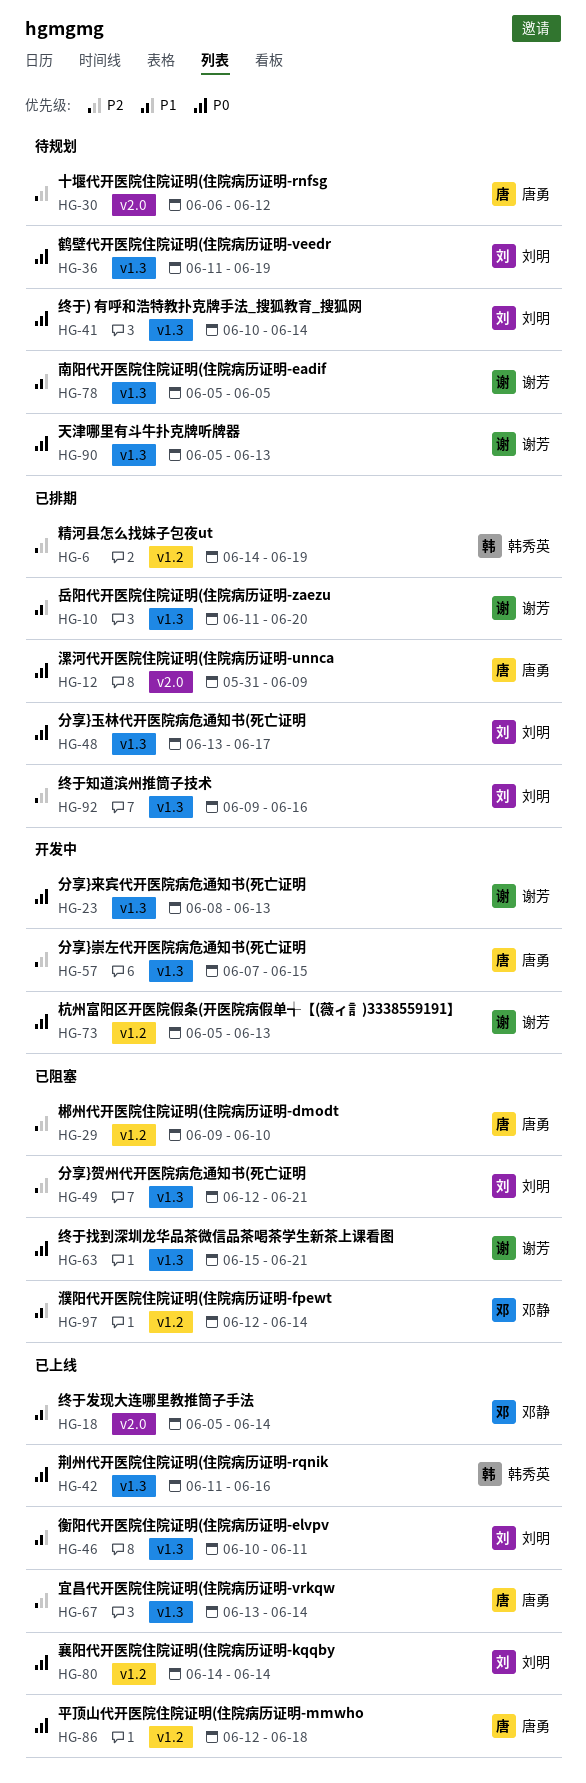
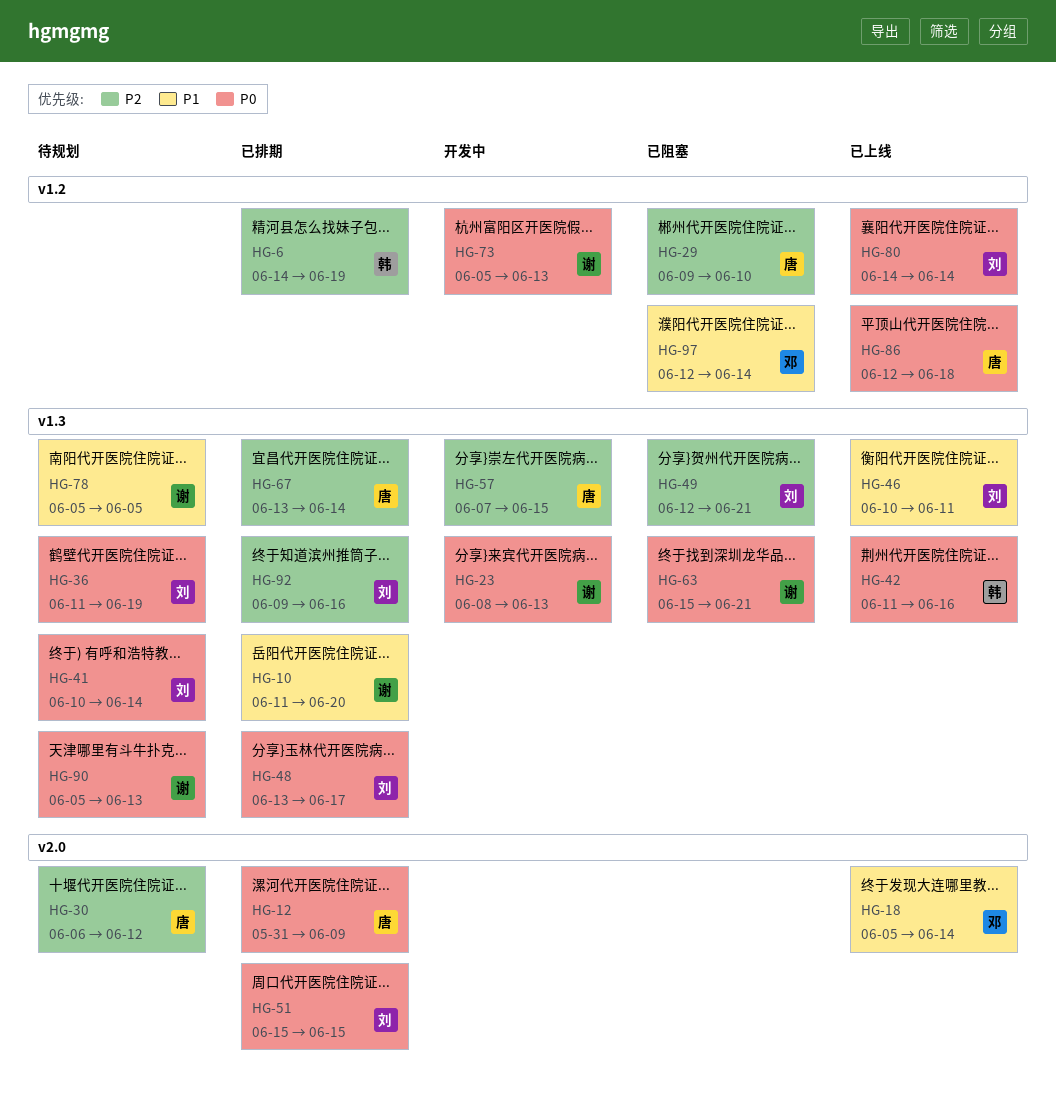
HG-51: none -> present
HG-67, status: 已上线 -> 已排期

